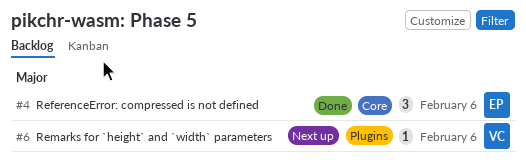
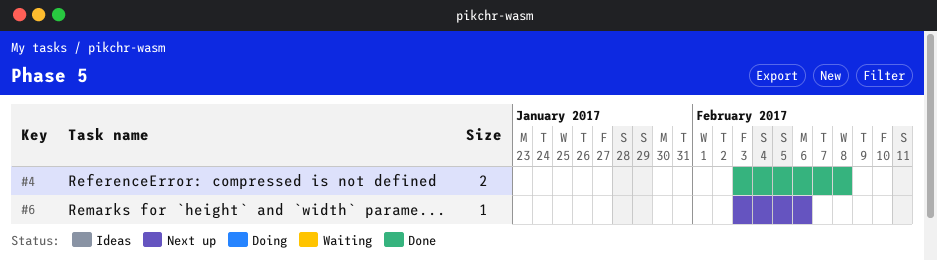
#4, estimate: 3 -> 2
#4, due: Feb 6 -> Feb 8

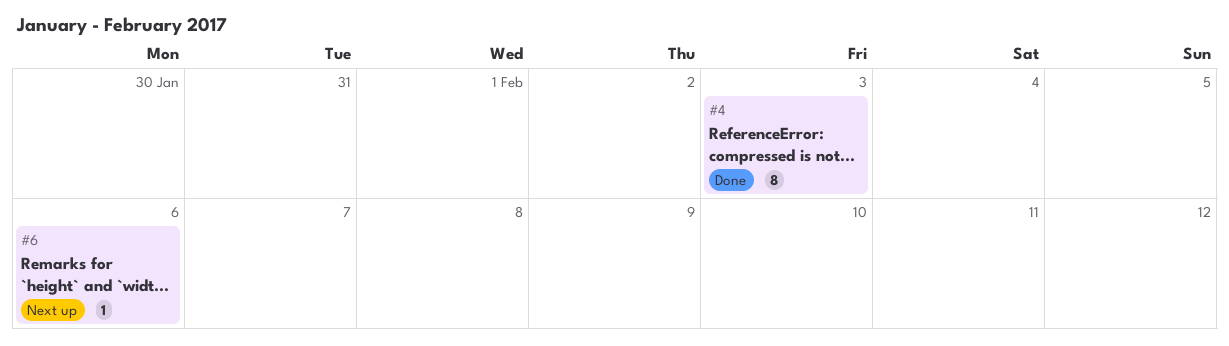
#4, estimate: 2 -> 8
#4, due: Feb 8 -> Feb 3

